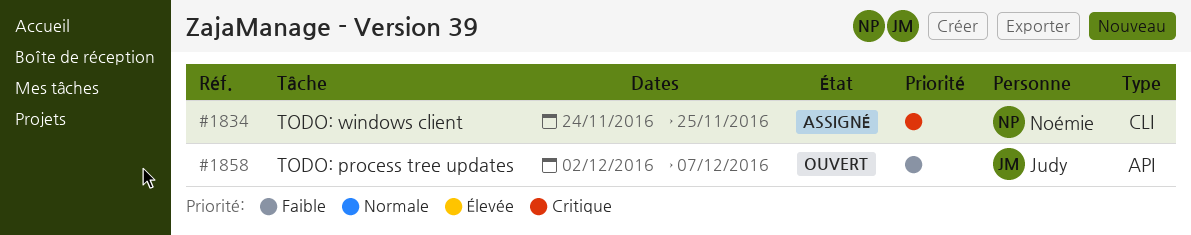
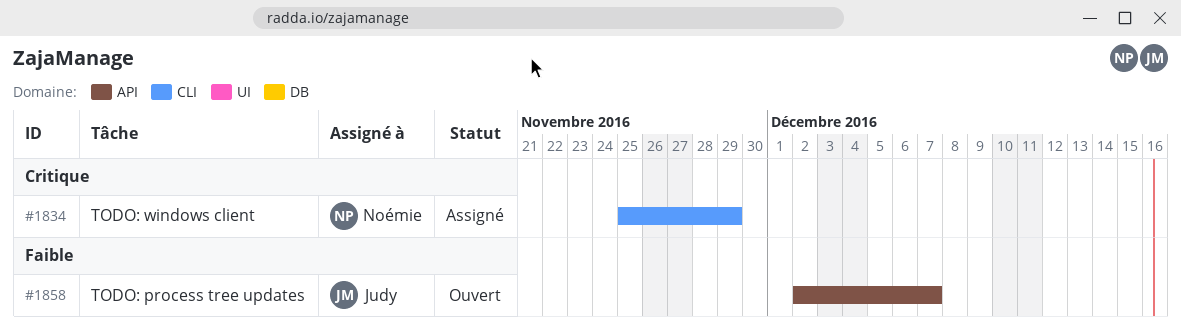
#1834, start: Nov 24 -> Nov 25
#1834, due: Nov 25 -> Nov 29

